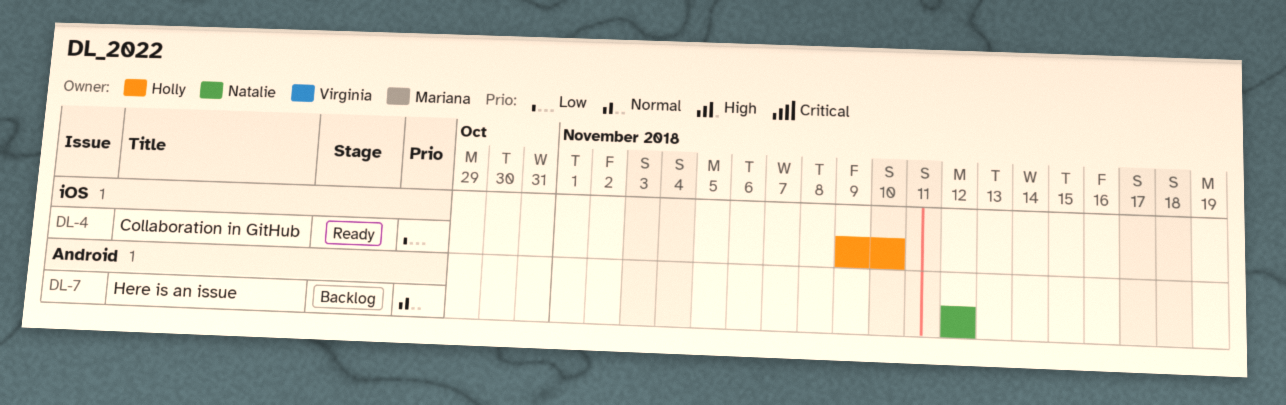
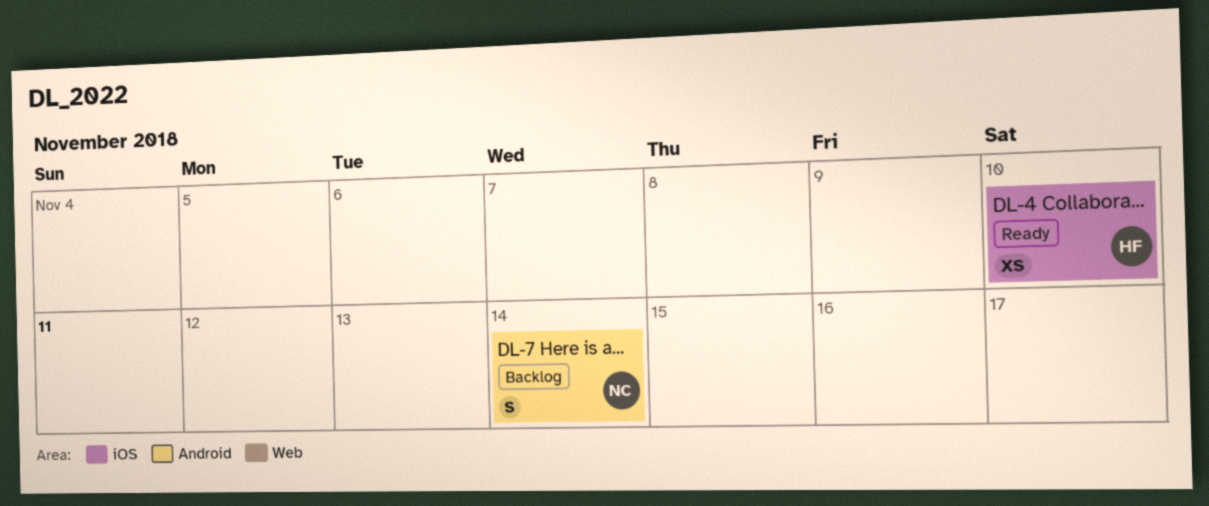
DL-7, due: Nov 12 -> Nov 14

